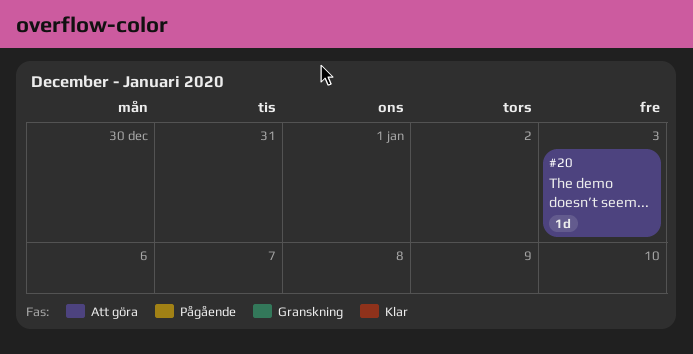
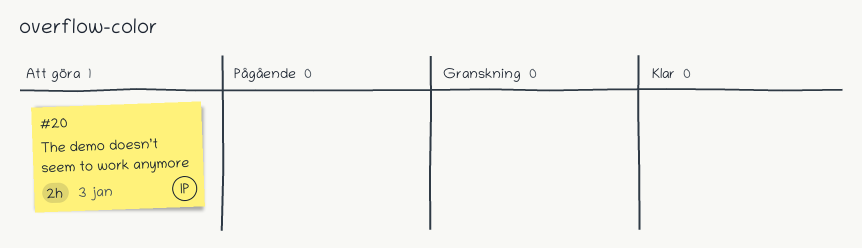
#20, estimate: 1d -> 2h

